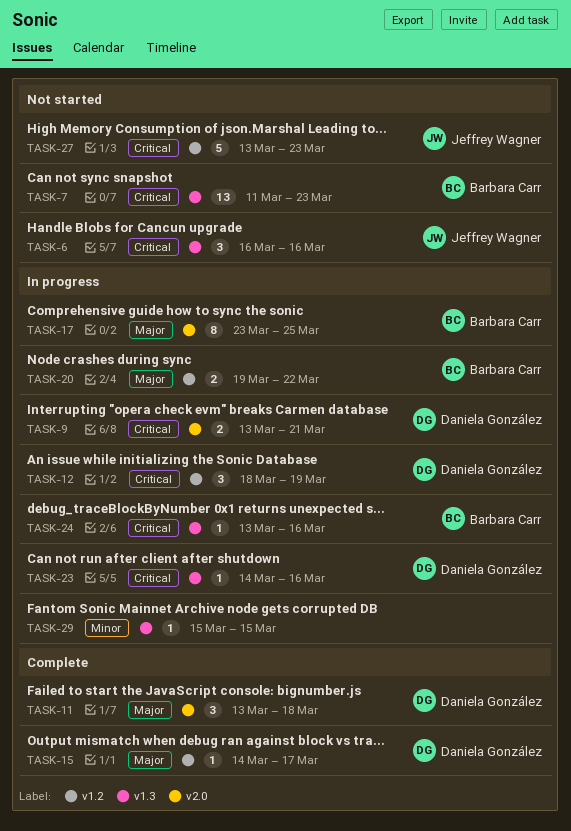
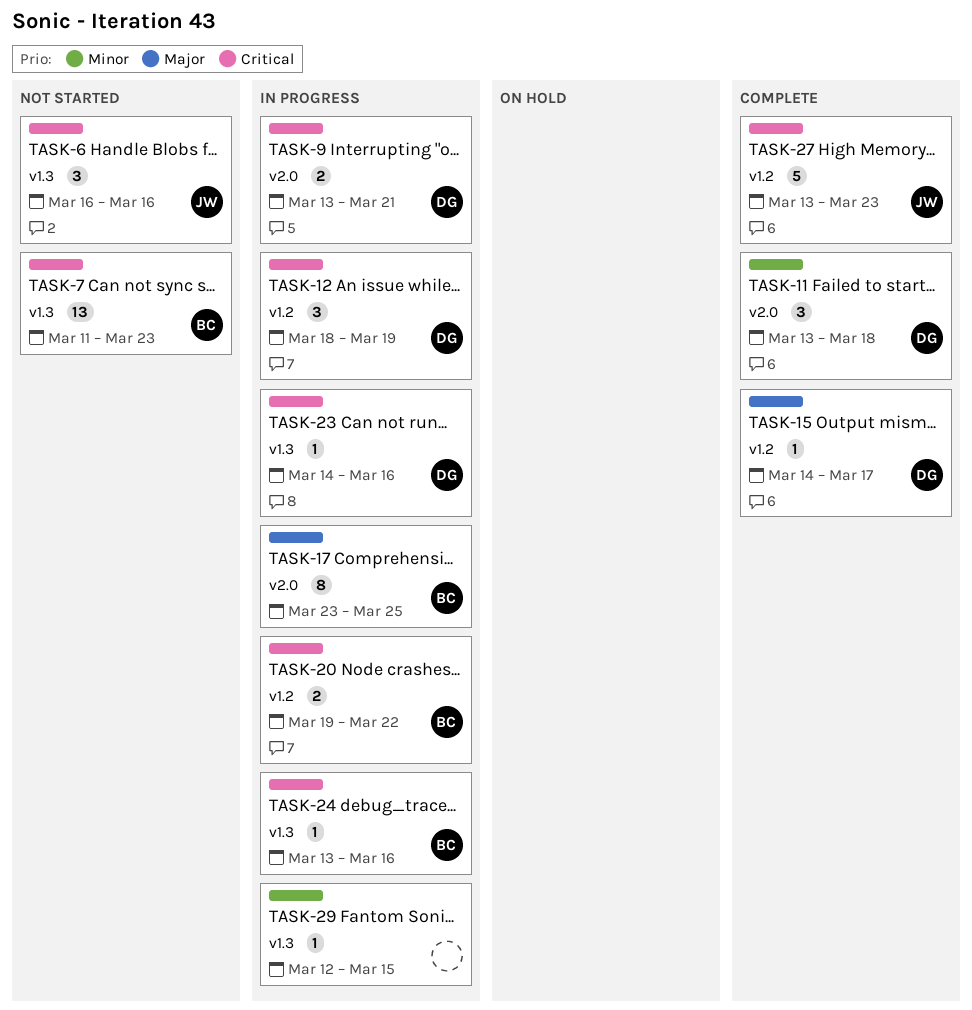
TASK-11, priority: Major -> Minor
TASK-20, priority: Major -> Critical
TASK-27, status: Not started -> Complete
TASK-29, start: Mar 15 -> Mar 12

